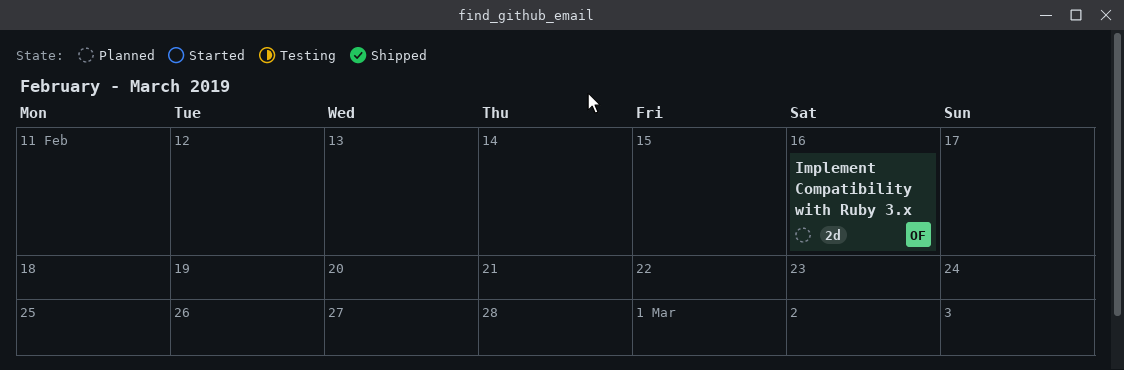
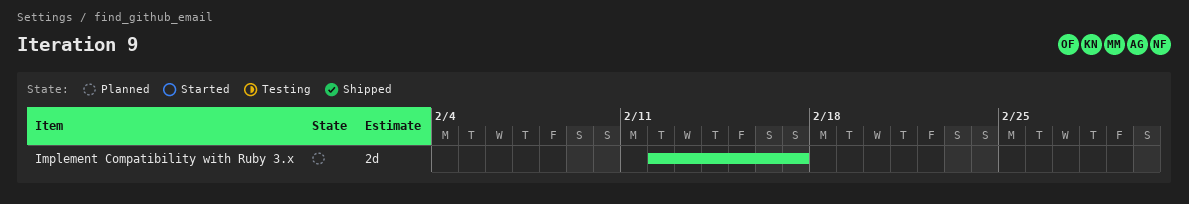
Implement Compatibility with Ruby 3.x, due: Feb 16 -> Feb 17

